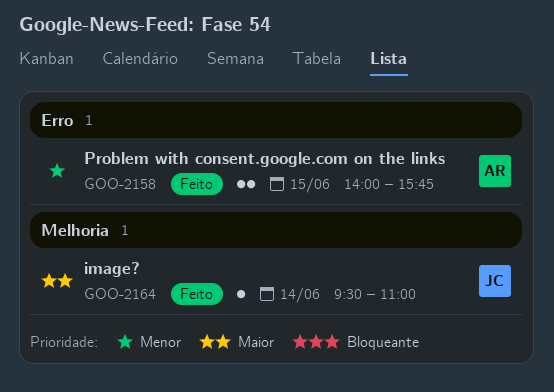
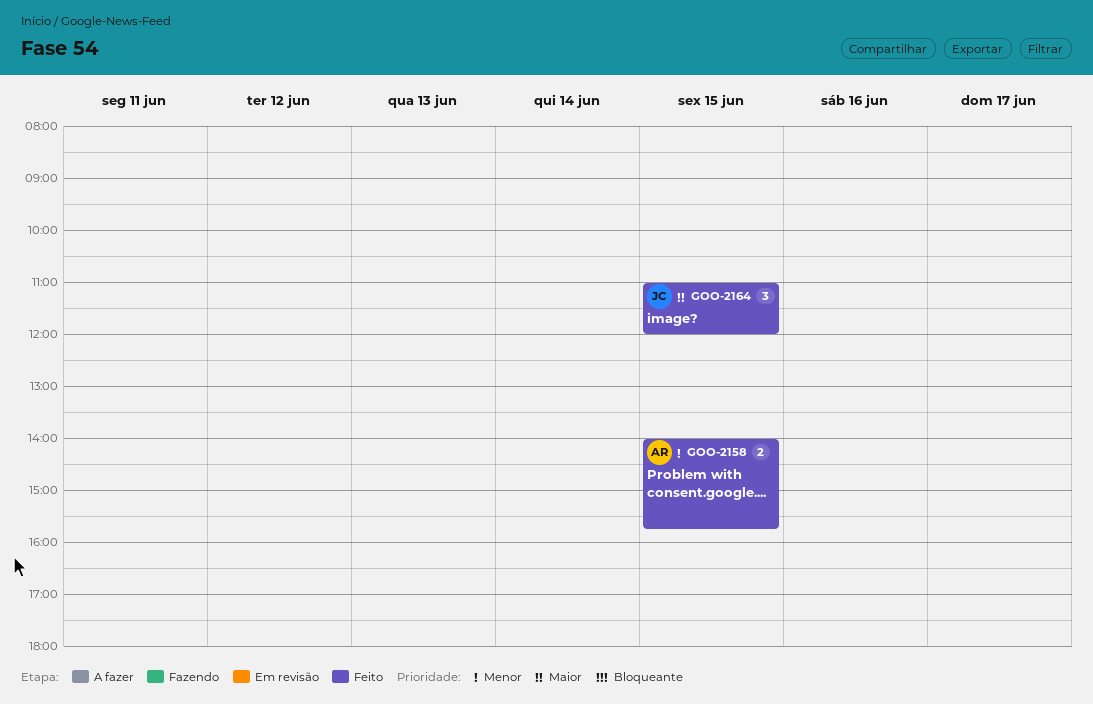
GOO-2164, estimate: 1 -> 3
GOO-2164, day: Jun 14 -> Jun 15
GOO-2164, begins: 09:30 -> 11:00
GOO-2164, ends: 11:00 -> 12:00

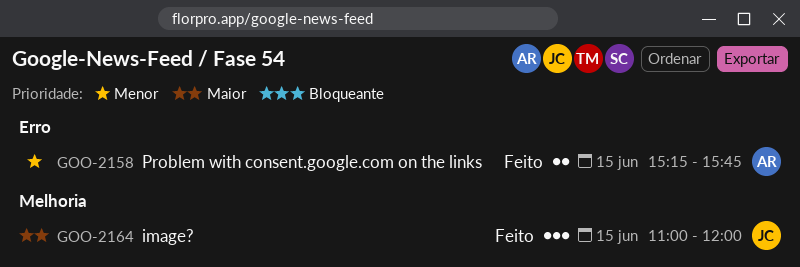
GOO-2158, begins: 14:00 -> 15:15

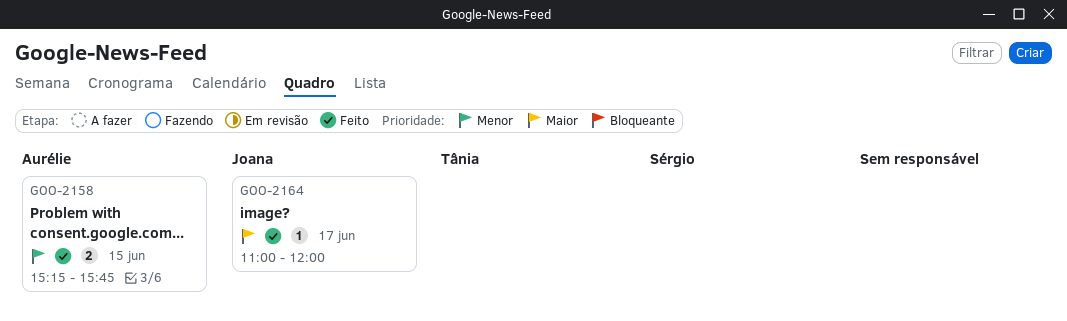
GOO-2164, estimate: 3 -> 1
GOO-2164, day: Jun 15 -> Jun 17

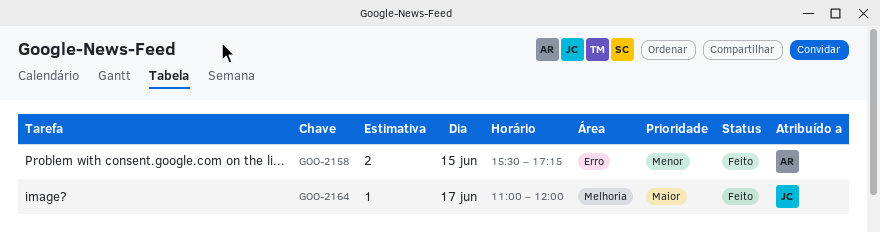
GOO-2158, begins: 15:15 -> 15:30
GOO-2158, ends: 15:45 -> 17:15

